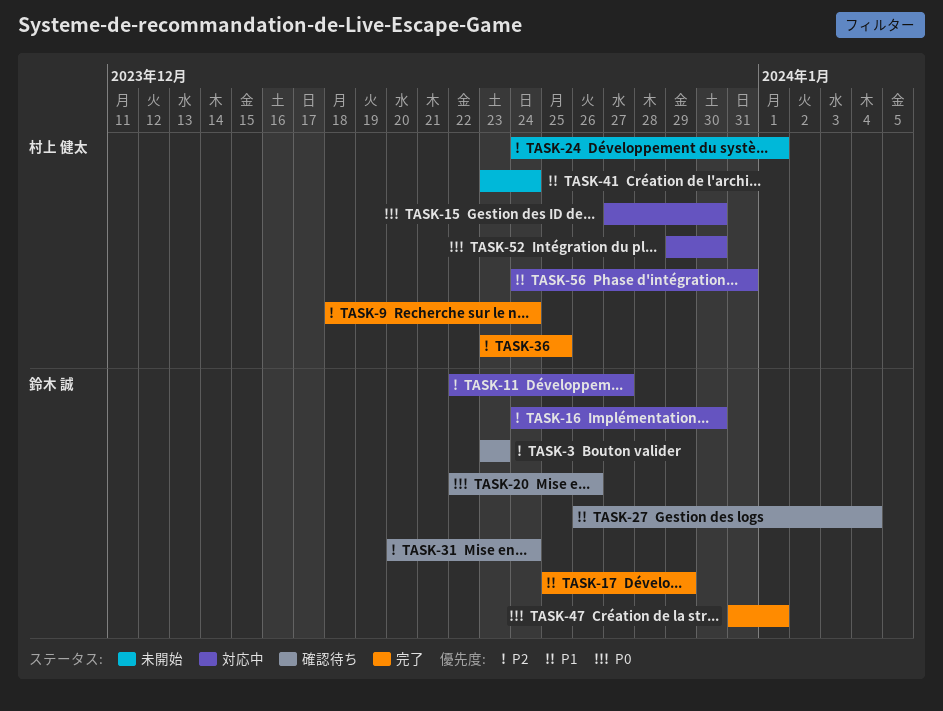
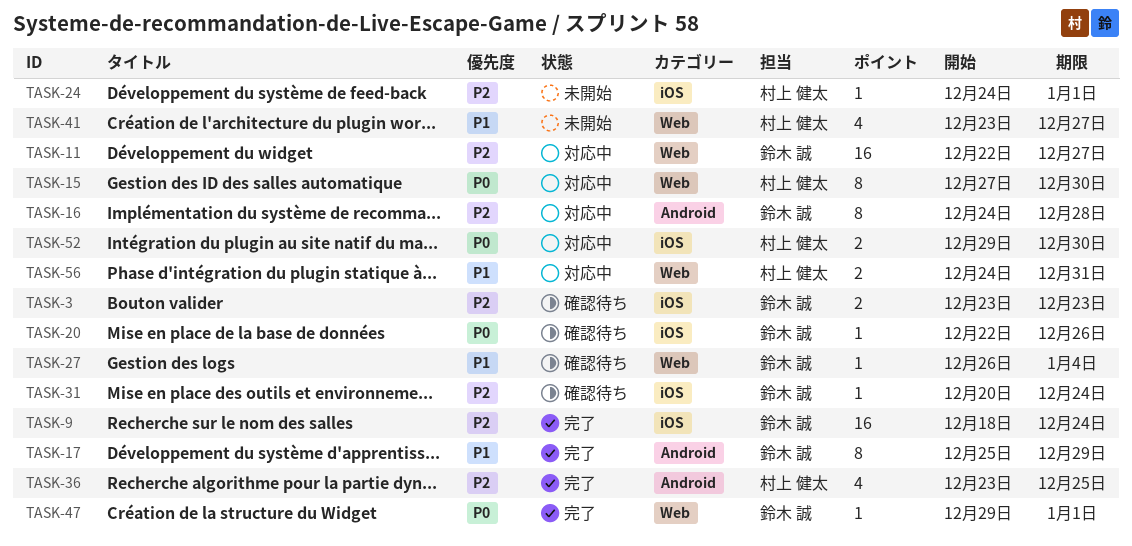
TASK-9, owner: 村上 健太 -> 鈴木 誠
TASK-16, due: Dec 30 -> Dec 28
TASK-41, due: Dec 24 -> Dec 27
TASK-47, start: Dec 31 -> Dec 29

